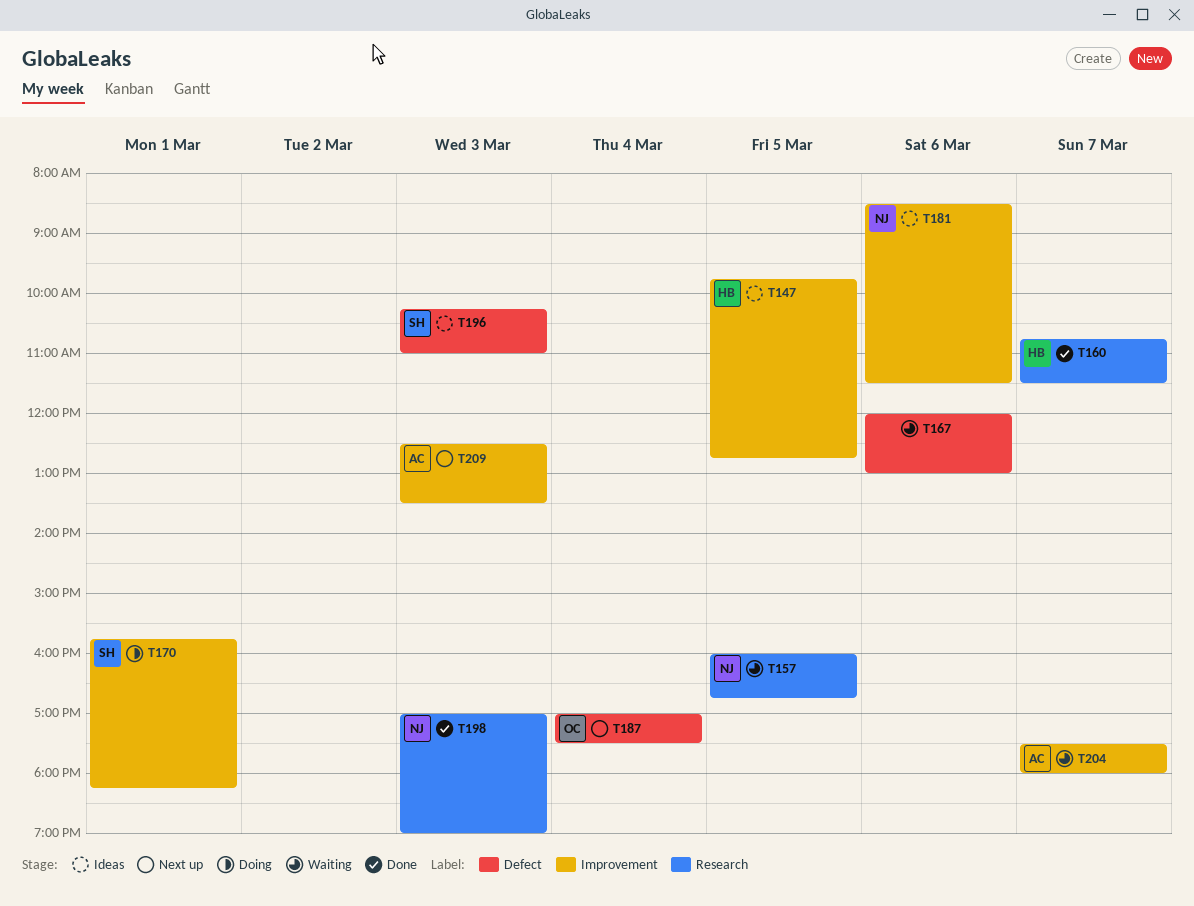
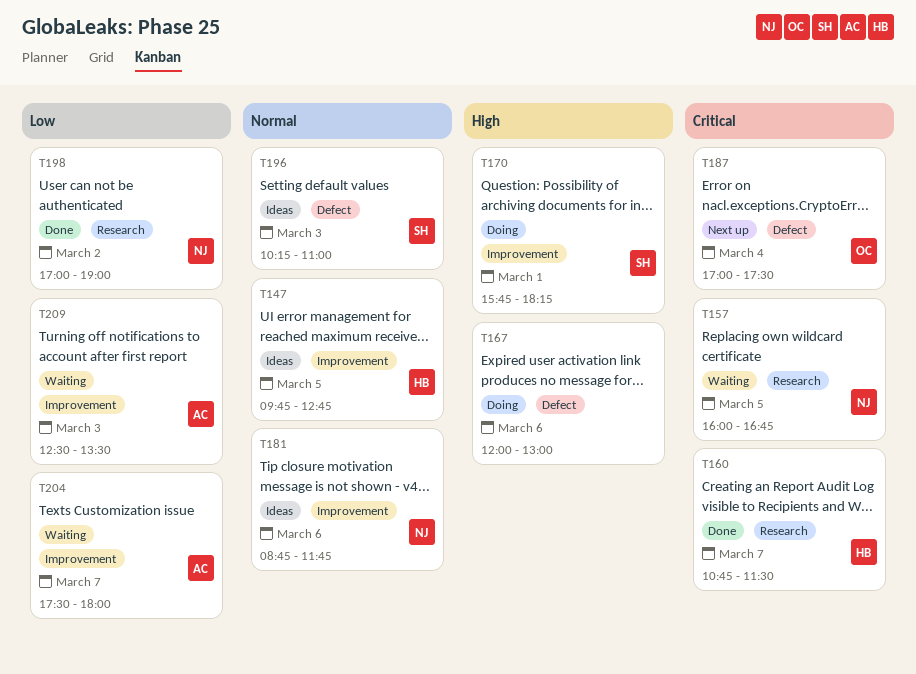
T167, status: Waiting -> Doing
T181, begins: 08:30 -> 08:45
T181, ends: 11:30 -> 11:45
T198, day: Mar 3 -> Mar 2
T209, status: Next up -> Waiting

